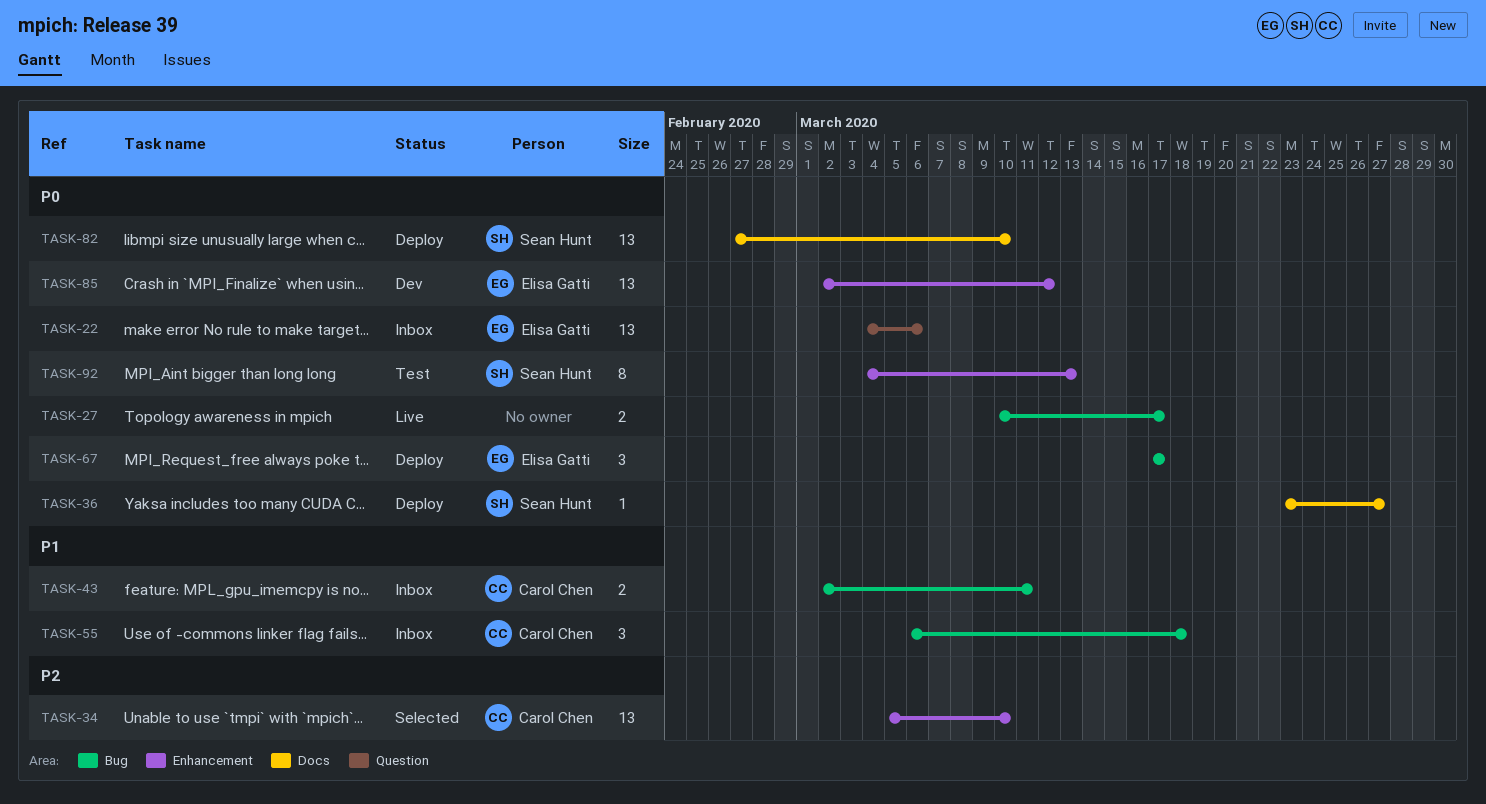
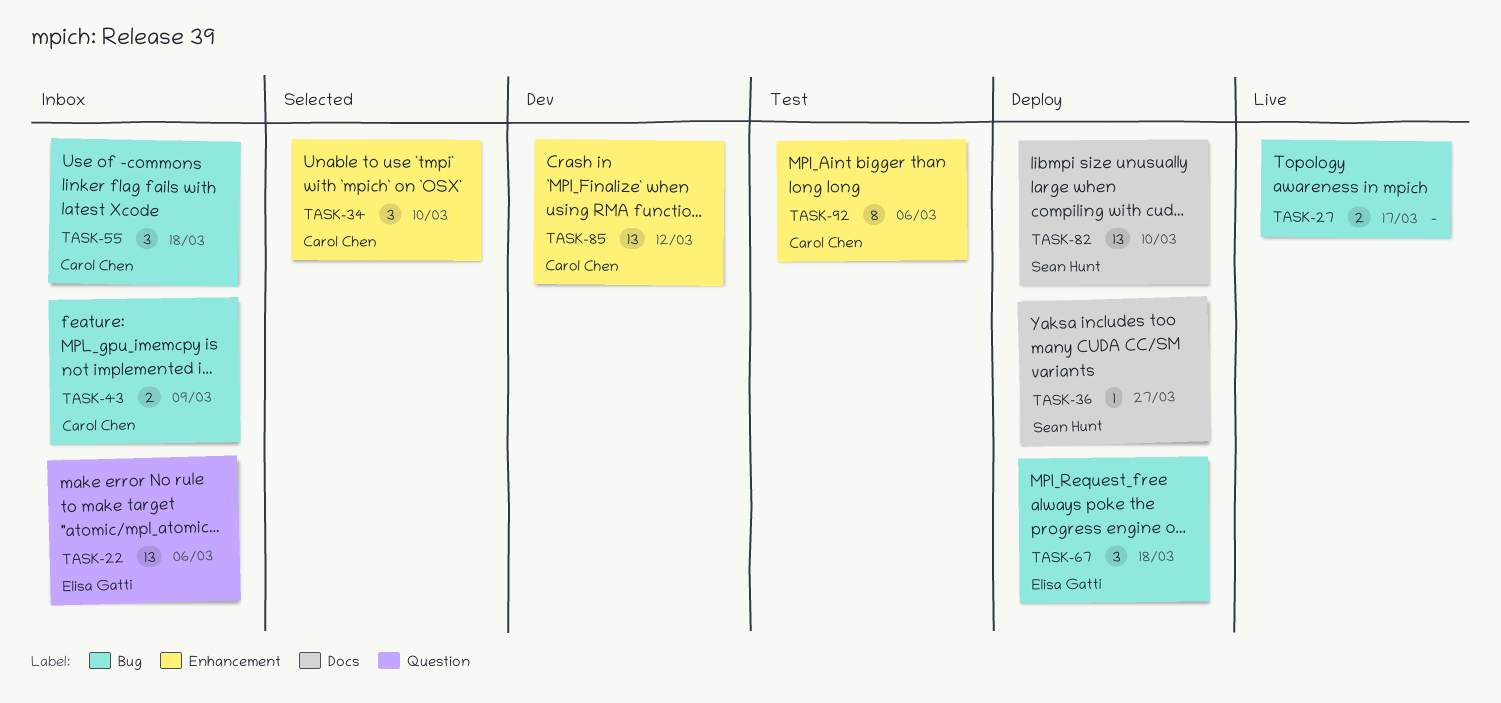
TASK-34, estimate: 13 -> 3
TASK-43, due: Mar 11 -> Mar 9
TASK-67, due: Mar 17 -> Mar 18
TASK-85, owner: Elisa Gatti -> Carol Chen
TASK-92, owner: Sean Hunt -> Carol Chen
TASK-92, due: Mar 13 -> Mar 6

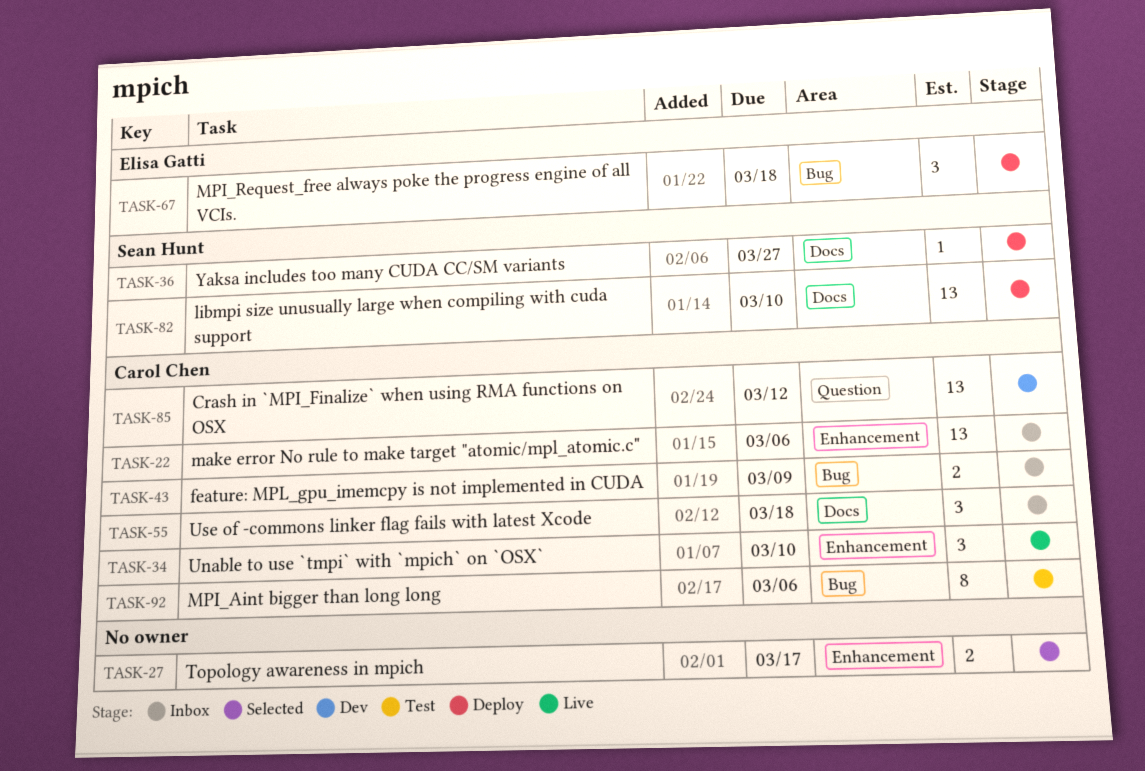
TASK-22, owner: Elisa Gatti -> Carol Chen
TASK-22, label: Question -> Enhancement
TASK-27, status: Live -> Selected
TASK-27, label: Bug -> Enhancement
TASK-34, status: Selected -> Live
TASK-55, label: Bug -> Docs
TASK-85, label: Enhancement -> Question
TASK-92, label: Enhancement -> Bug

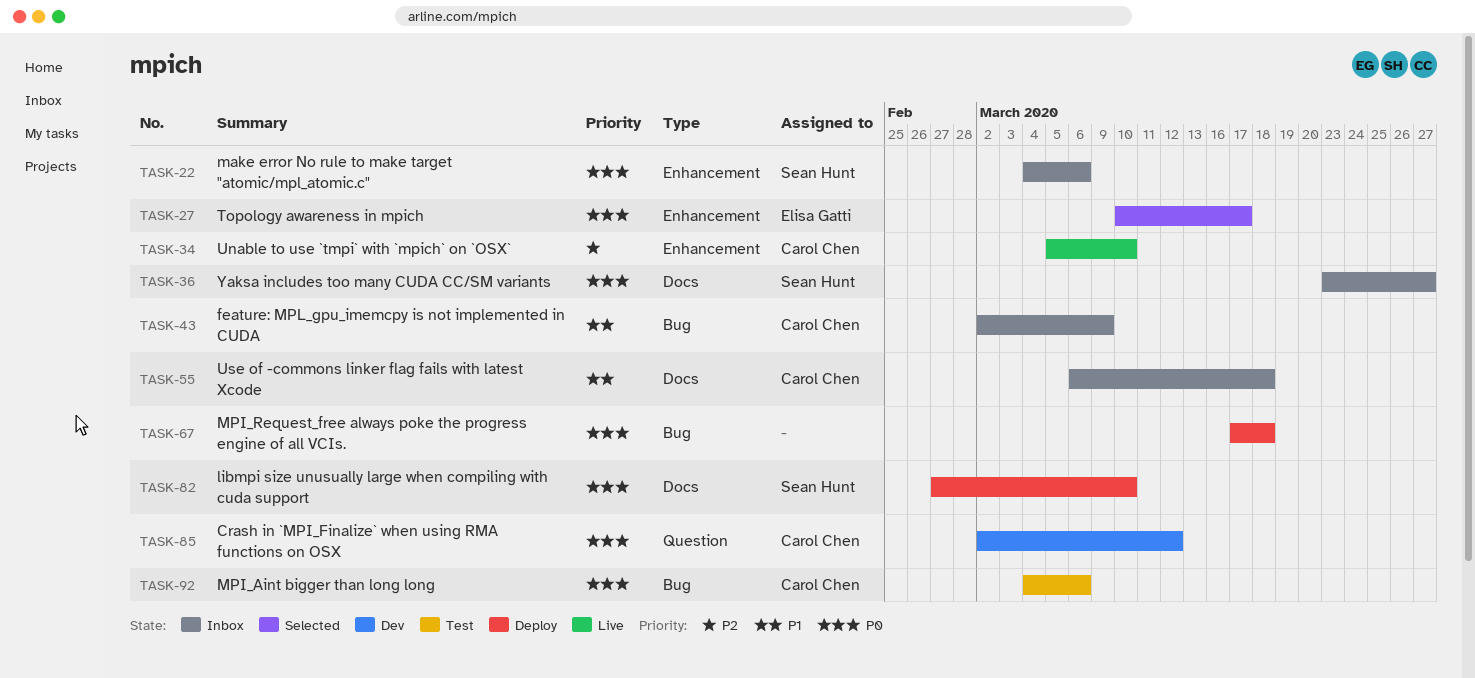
TASK-22, owner: Carol Chen -> Sean Hunt
TASK-27, owner: none -> Elisa Gatti
TASK-36, status: Deploy -> Inbox
TASK-67, owner: Elisa Gatti -> none

